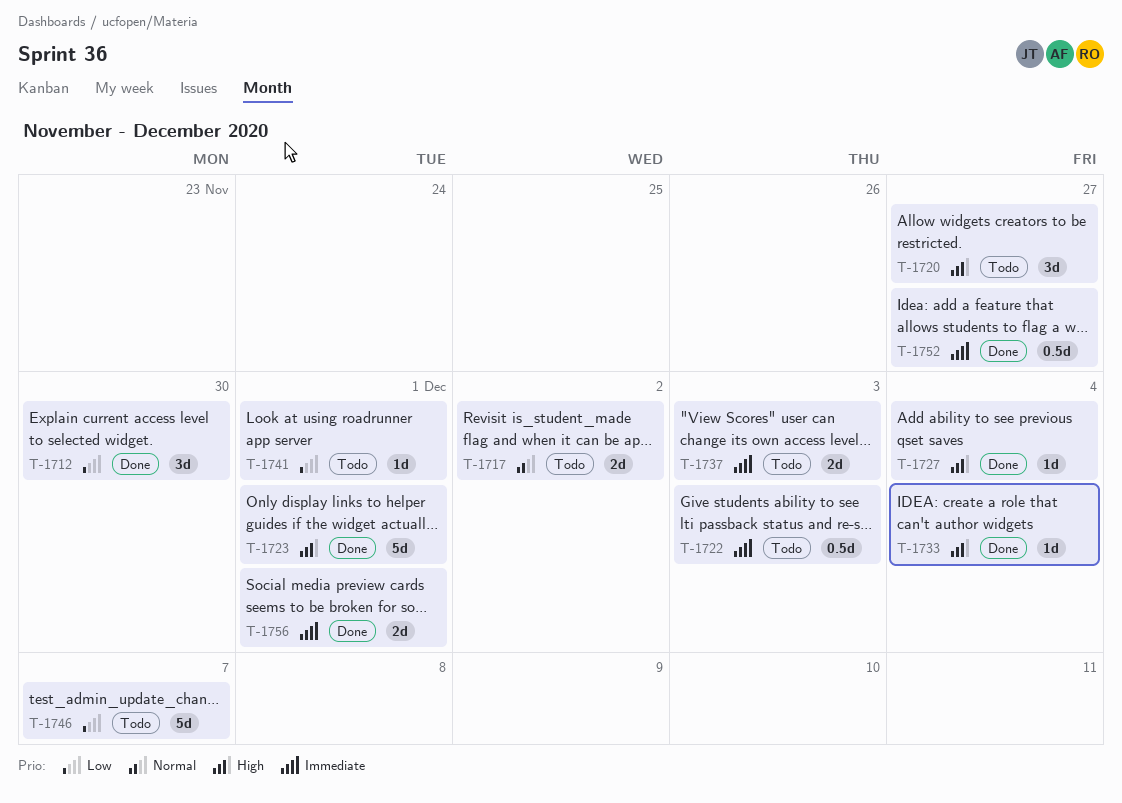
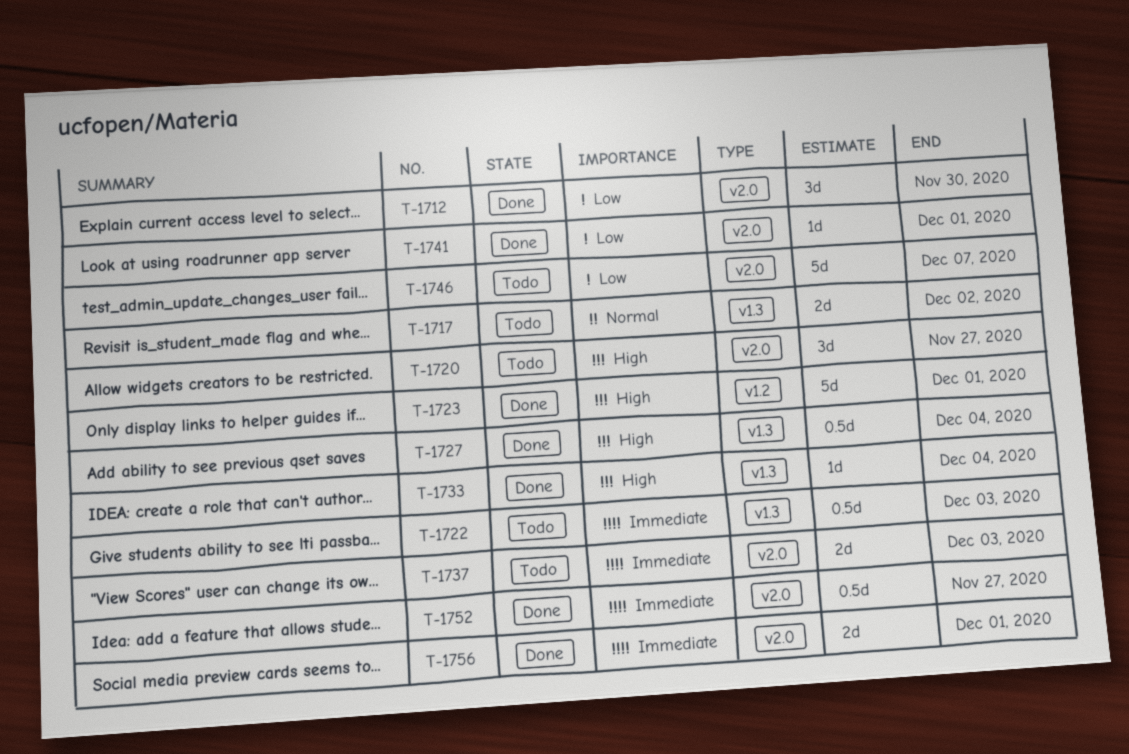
T-1727, estimate: 1d -> 0.5d
T-1741, status: Todo -> Done

